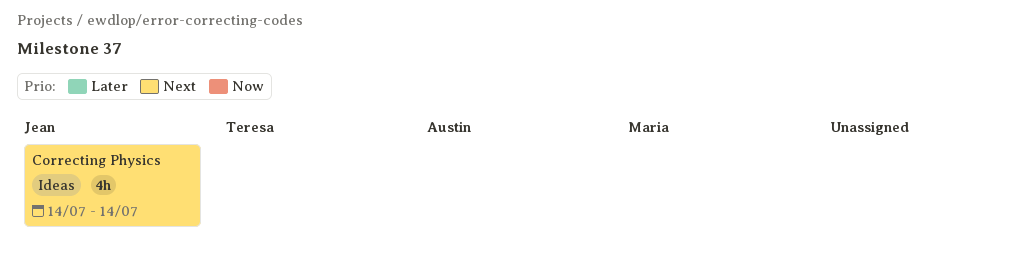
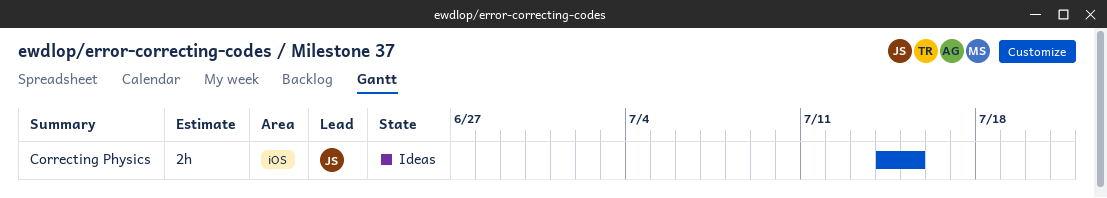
Correcting Physics, estimate: 4h -> 2h
Correcting Physics, due: Jul 14 -> Jul 15

